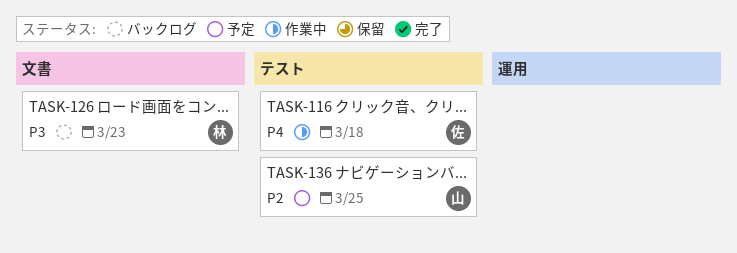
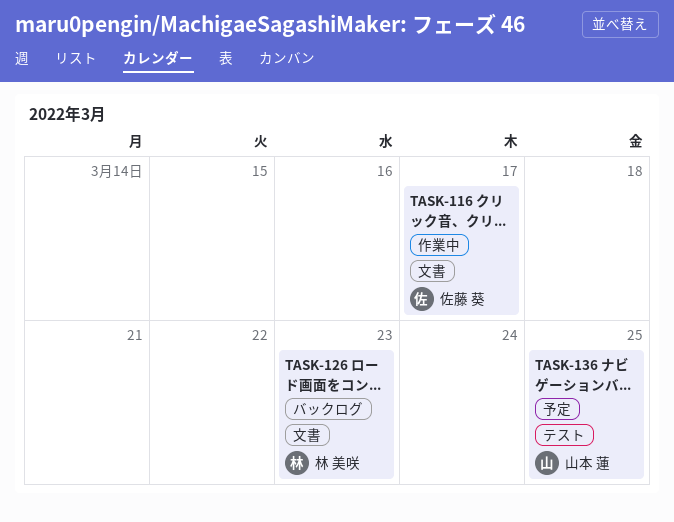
TASK-116, label: テスト -> 文書
TASK-116, due: Mar 18 -> Mar 17

